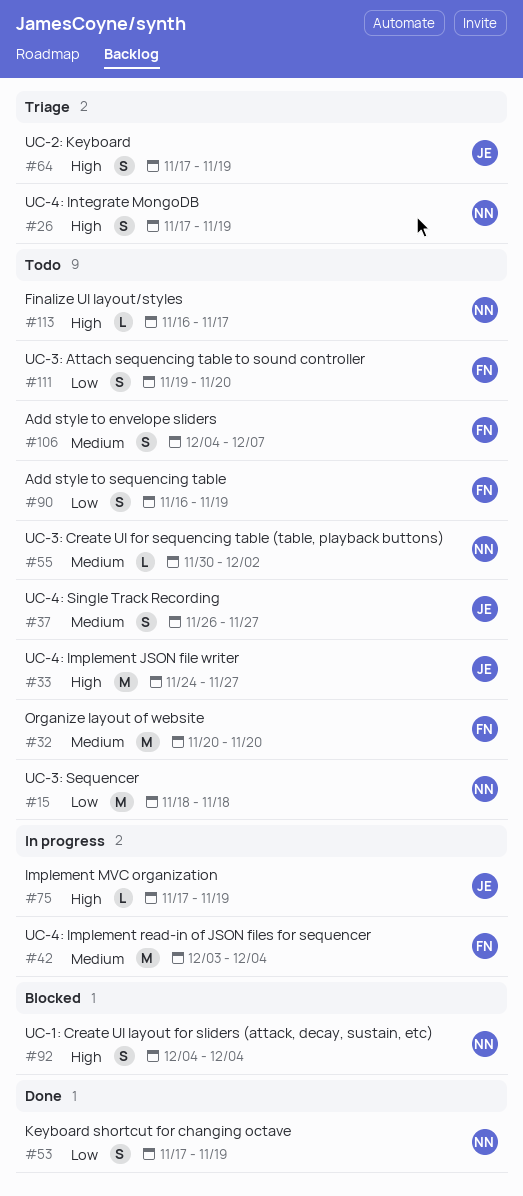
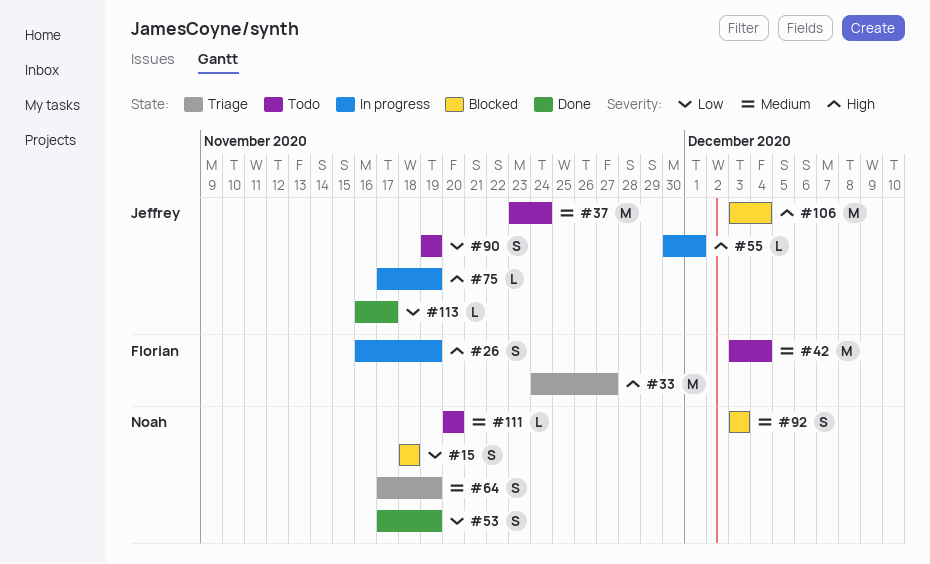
#15, status: Todo -> Blocked
#15, estimate: M -> S
#26, status: Triage -> In progress
#26, owner: Noah -> Florian
#26, start: Nov 17 -> Nov 16
#32: present -> none
#33, status: Todo -> Triage
#33, owner: Jeffrey -> Florian
#37, estimate: S -> M
#37, start: Nov 26 -> Nov 23
#37, due: Nov 27 -> Nov 24
#42, status: In progress -> Todo
#55, status: Todo -> In progress
#55, owner: Noah -> Jeffrey
#55, priority: Medium -> High
#55, due: Dec 2 -> Dec 1
#64, owner: Jeffrey -> Noah
#64, priority: High -> Medium
#90, owner: Florian -> Jeffrey
#90, start: Nov 16 -> Nov 19
#92, priority: High -> Medium
#92, start: Dec 4 -> Dec 3
#92, due: Dec 4 -> Dec 3
#106, status: Todo -> Blocked
#106, owner: Florian -> Jeffrey
#106, priority: Medium -> High
#106, estimate: S -> M
#106, start: Dec 4 -> Dec 3
#106, due: Dec 7 -> Dec 4
#111, owner: Florian -> Noah
#111, priority: Low -> Medium
#111, estimate: S -> L
#111, start: Nov 19 -> Nov 20
#113, status: Todo -> Done
#113, owner: Noah -> Jeffrey
#113, priority: High -> Low

